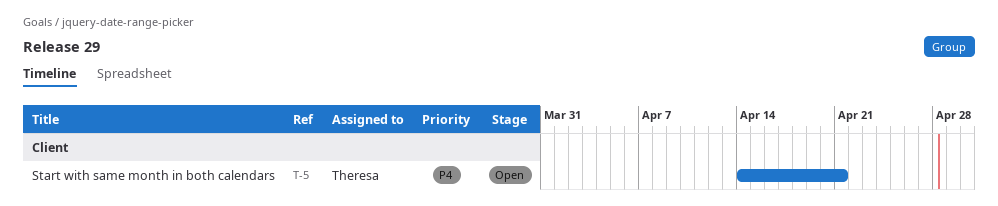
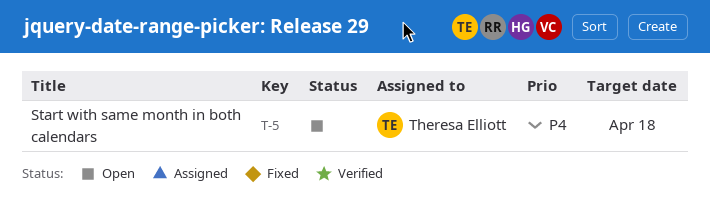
T-5, due: Apr 21 -> Apr 18

